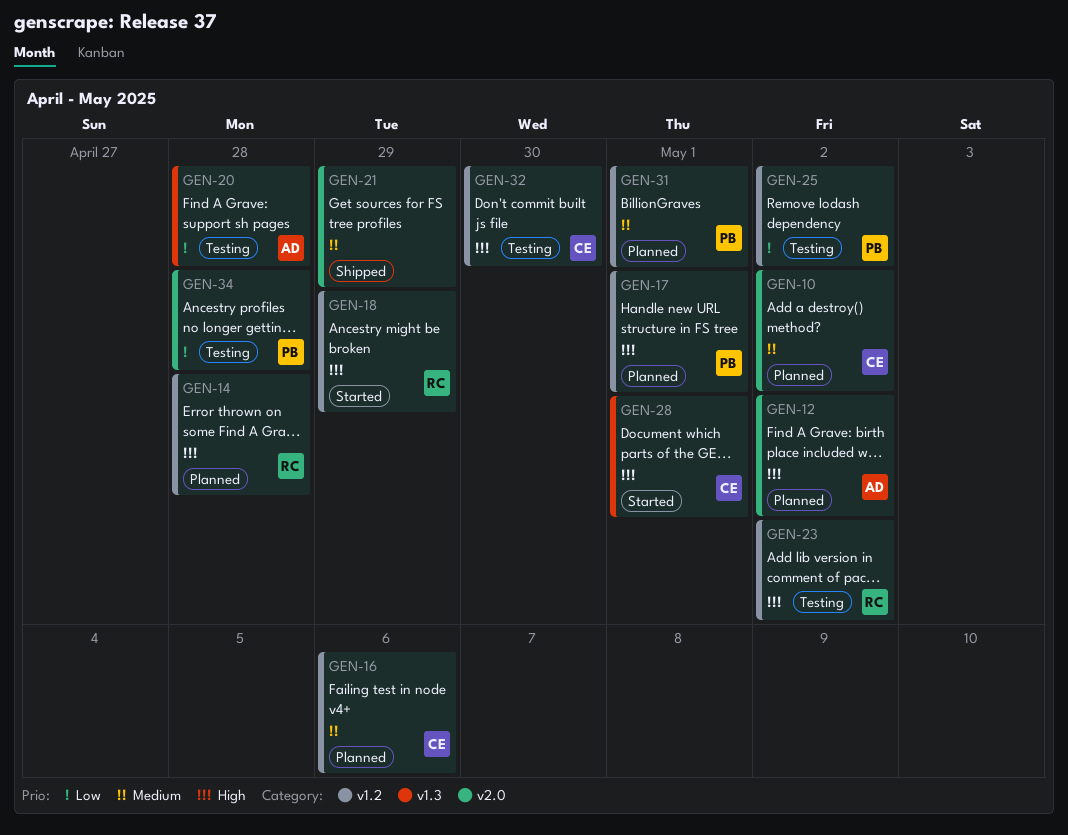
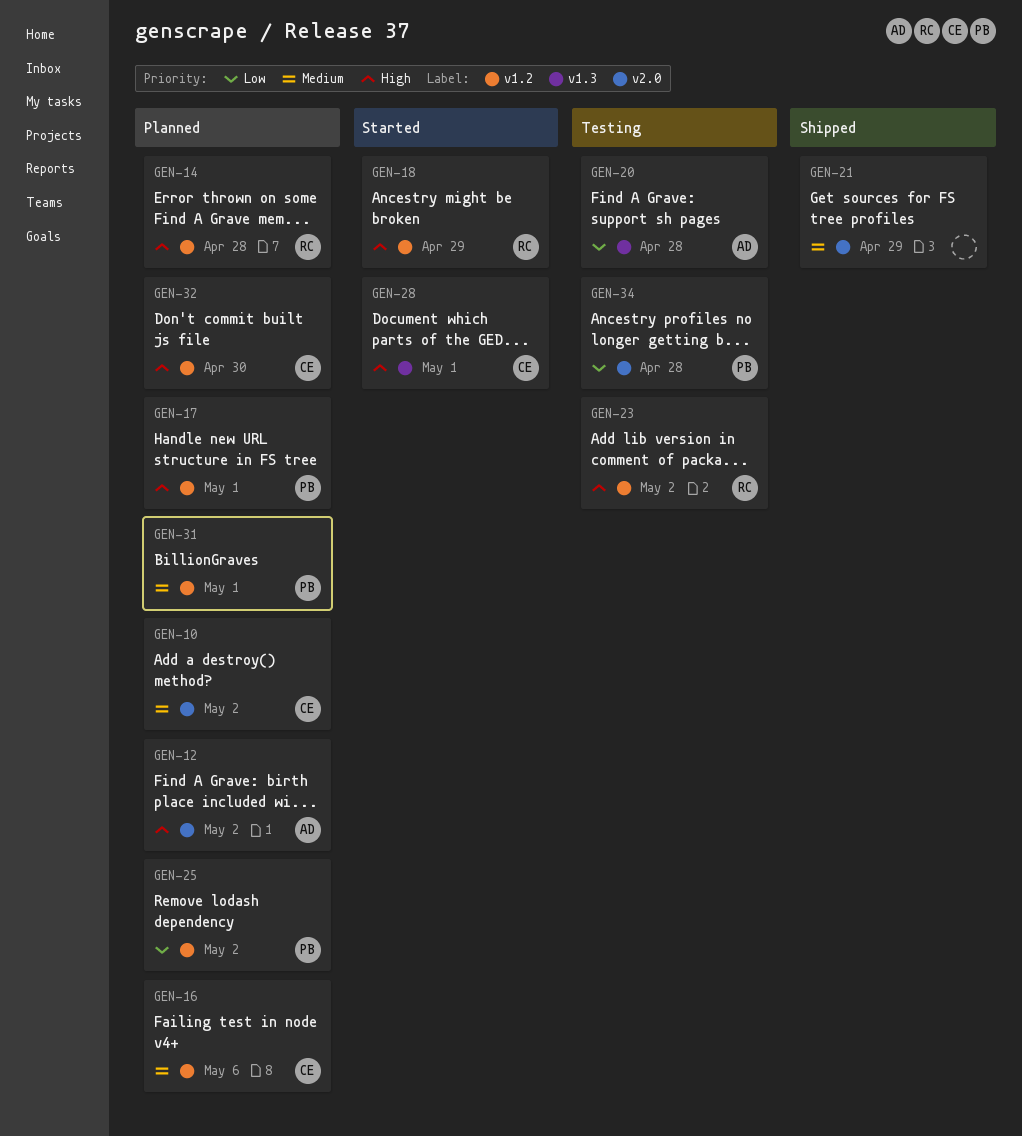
GEN-25, status: Testing -> Planned
GEN-32, status: Testing -> Planned

